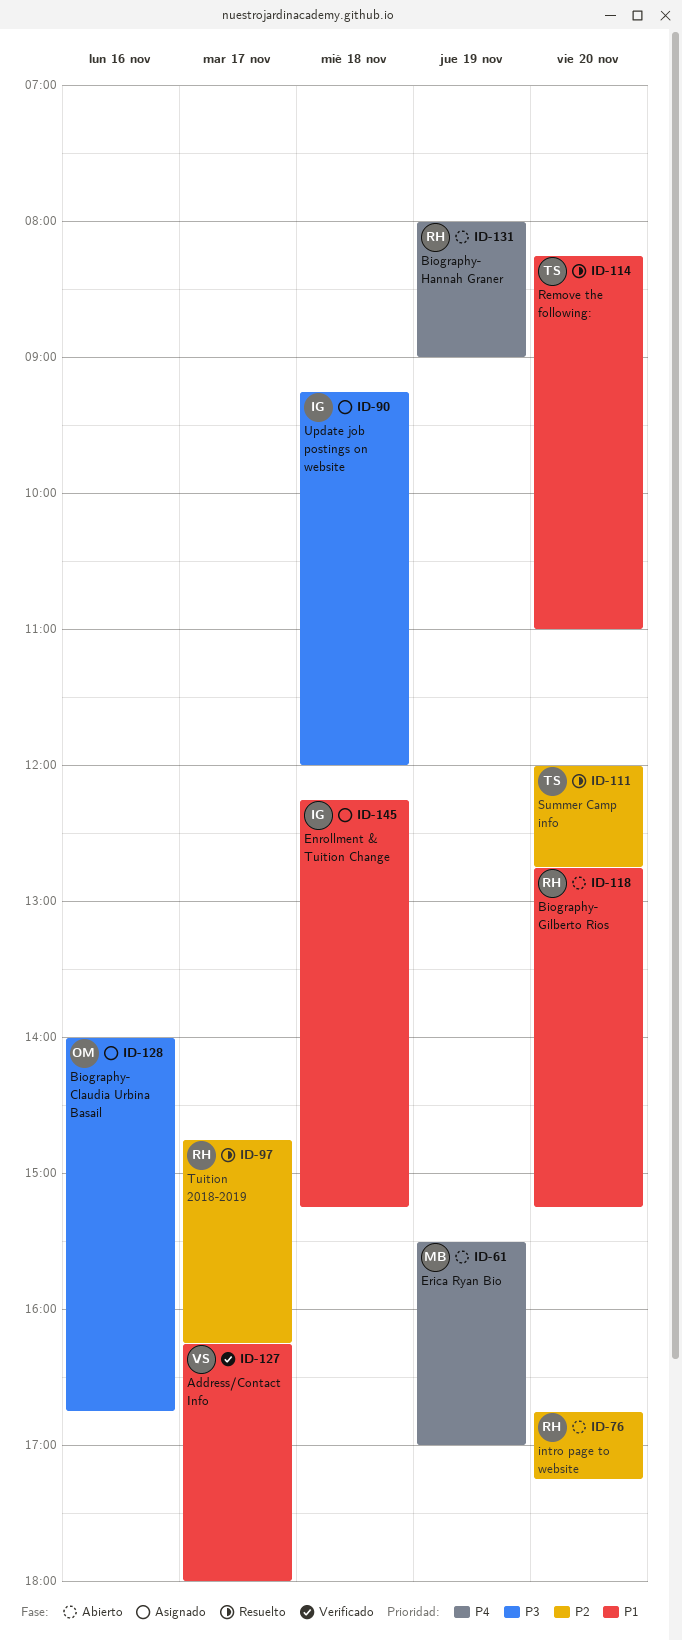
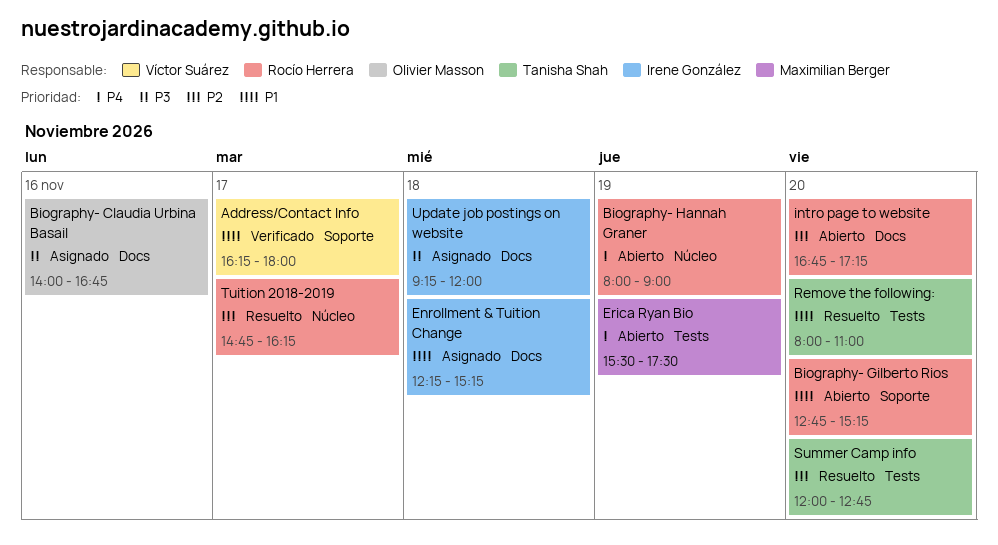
Erica Ryan Bio, ends: 17:00 -> 17:30
Remove the following:, begins: 08:15 -> 08:00

